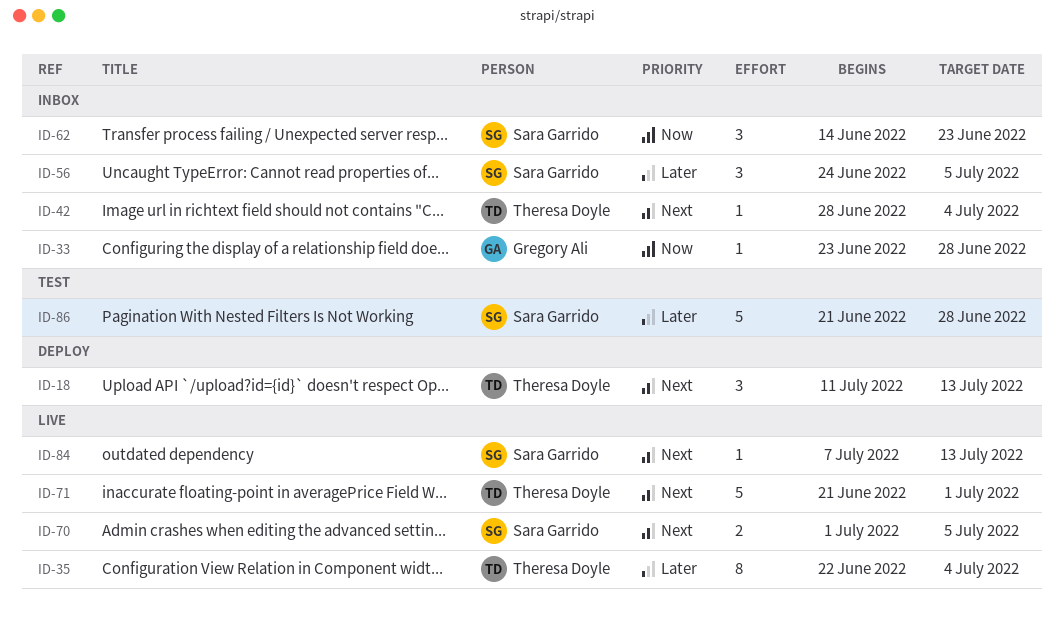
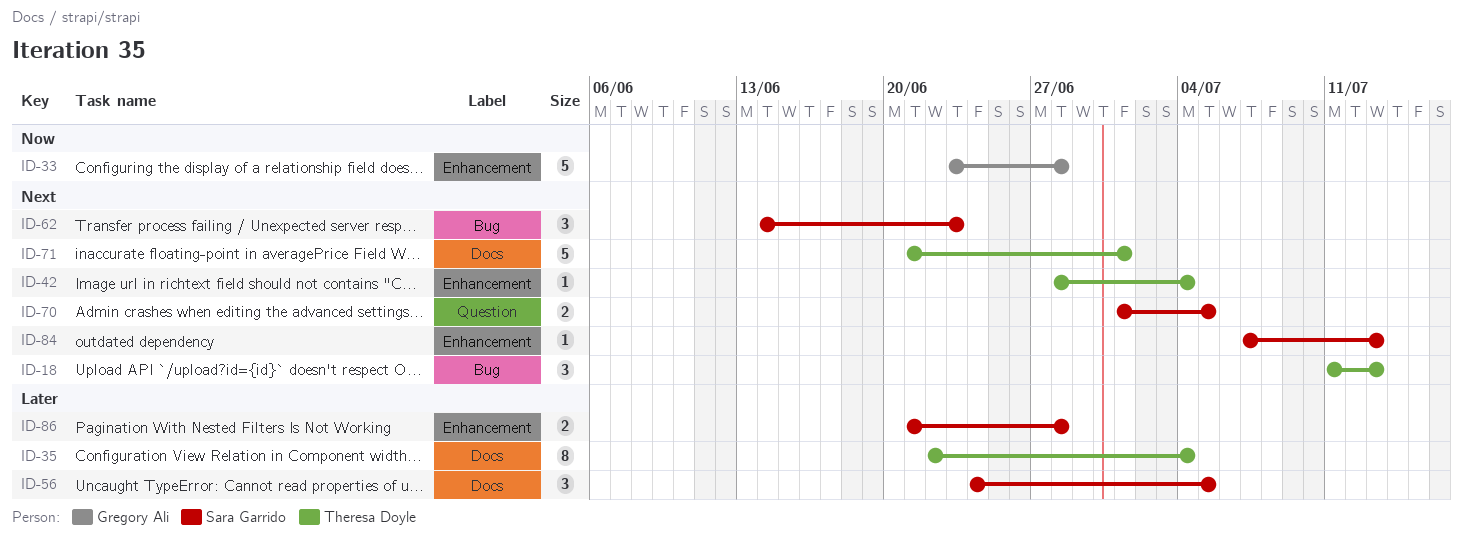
ID-33, estimate: 1 -> 5
ID-62, priority: Now -> Next
ID-86, estimate: 5 -> 2

